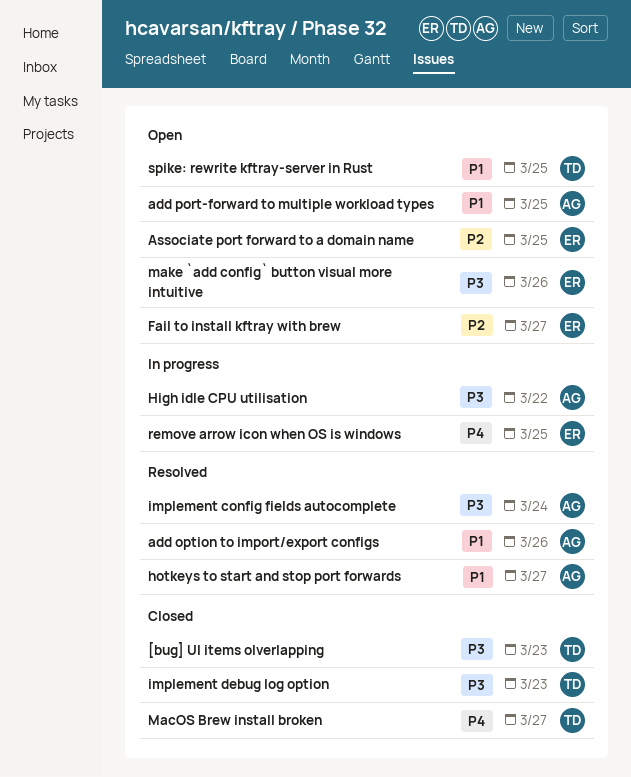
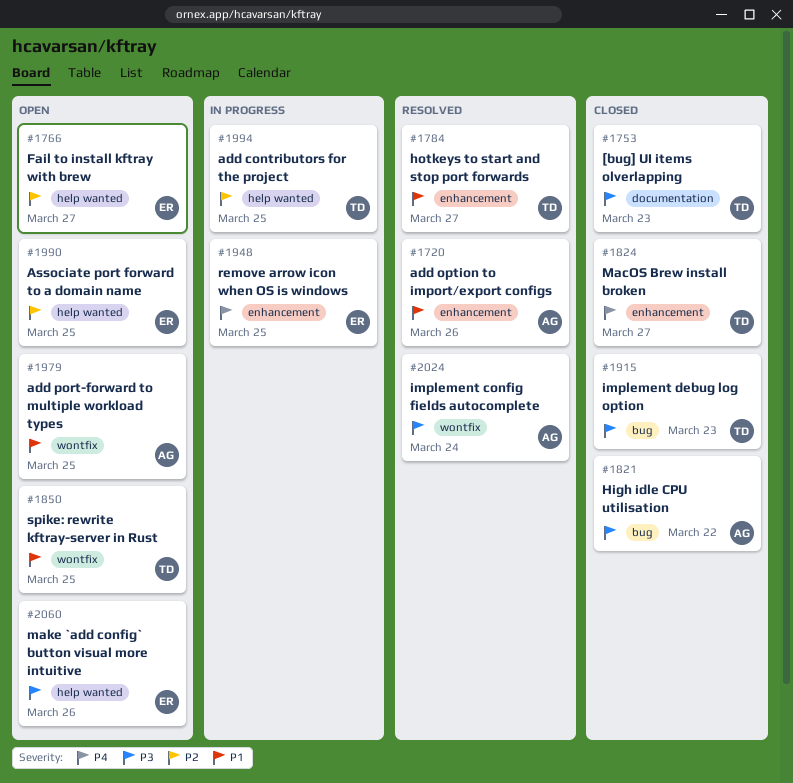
add contributors for the project: none -> present
High idle CPU utilisation, status: In progress -> Closed
hotkeys to start and stop port forwards, owner: AG -> TD

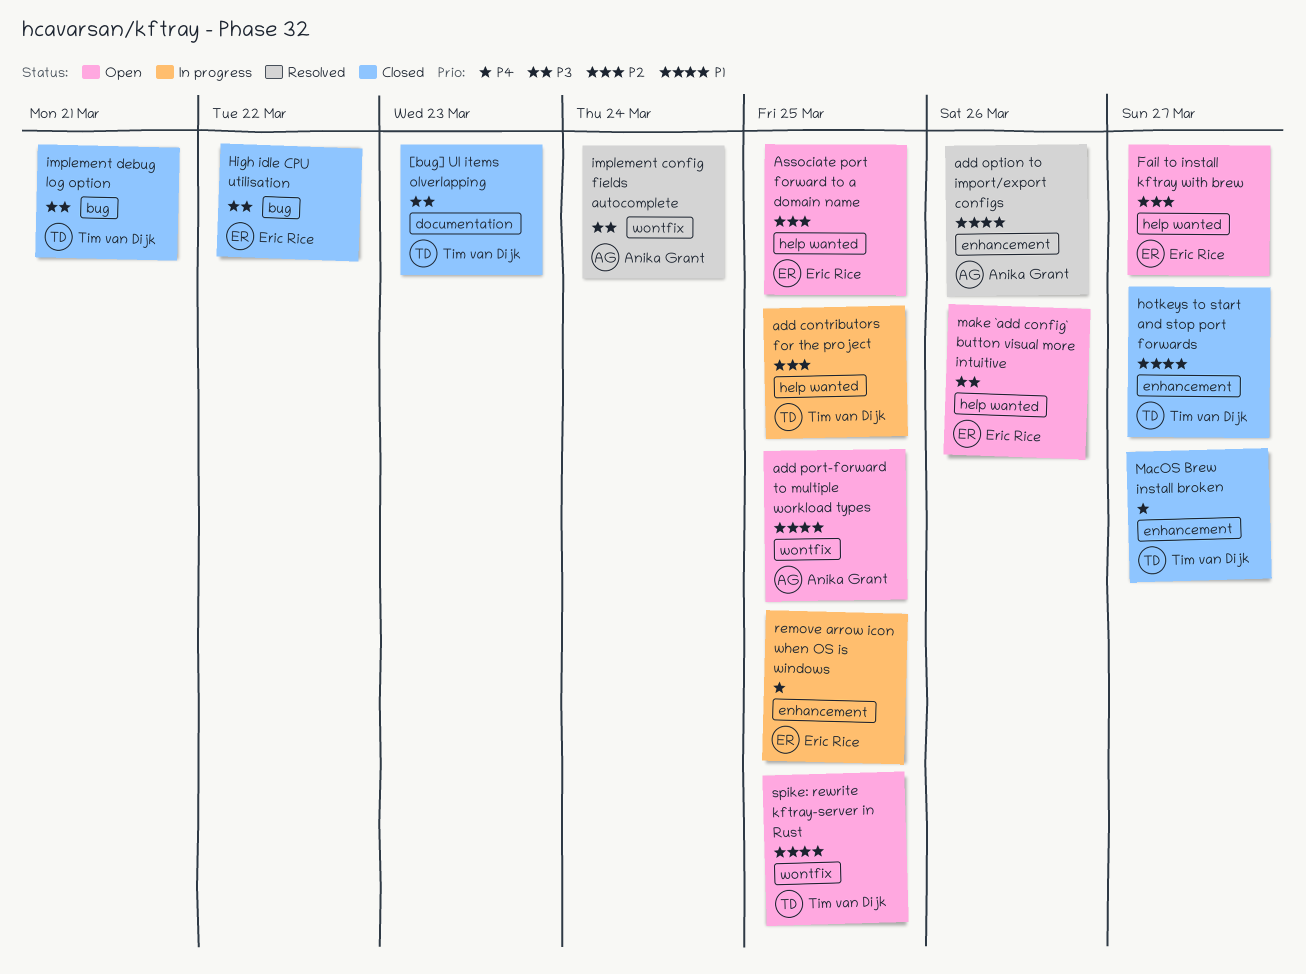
High idle CPU utilisation, owner: Anika Grant -> Eric Rice
hotkeys to start and stop port forwards, status: Resolved -> Closed
implement debug log option, due: Mar 23 -> Mar 21

